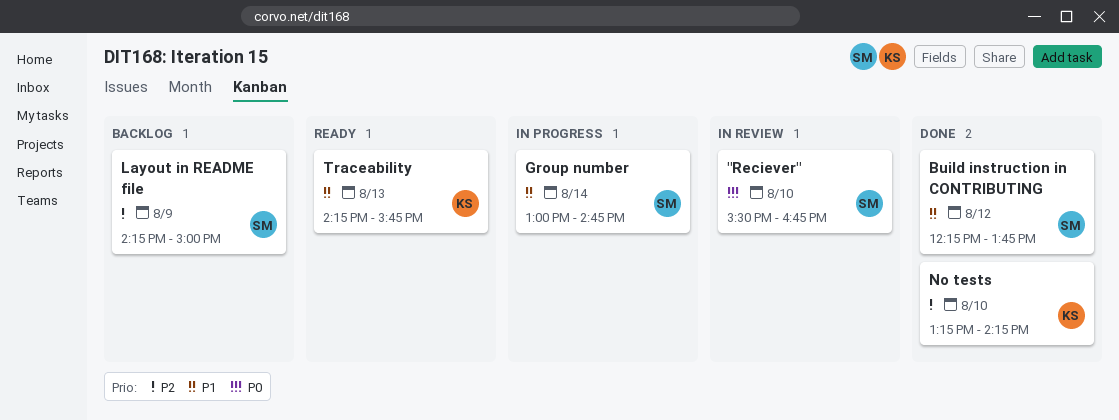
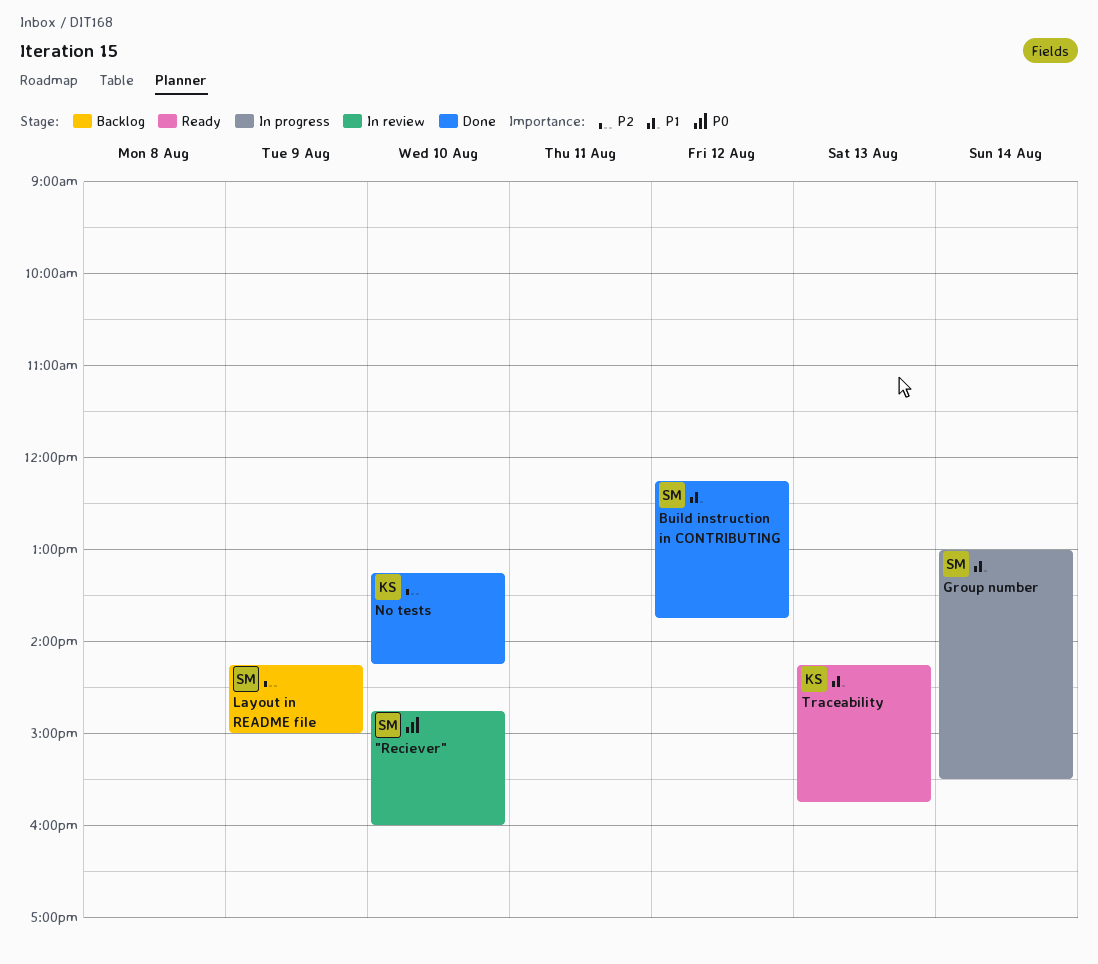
"Reciever", begins: 15:30 -> 14:45
"Reciever", ends: 16:45 -> 16:00
Group number, ends: 14:45 -> 15:30

